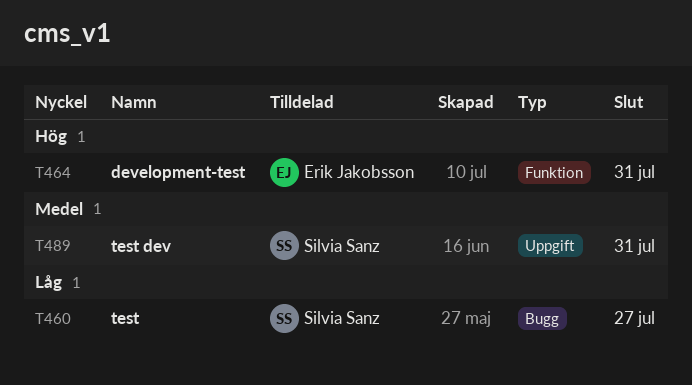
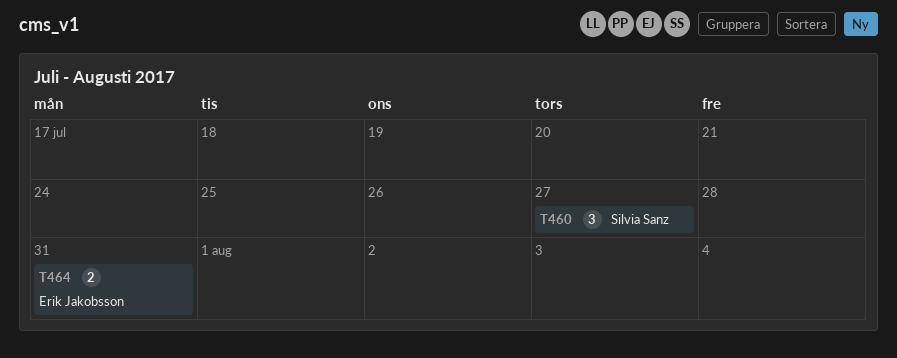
T489: present -> none

